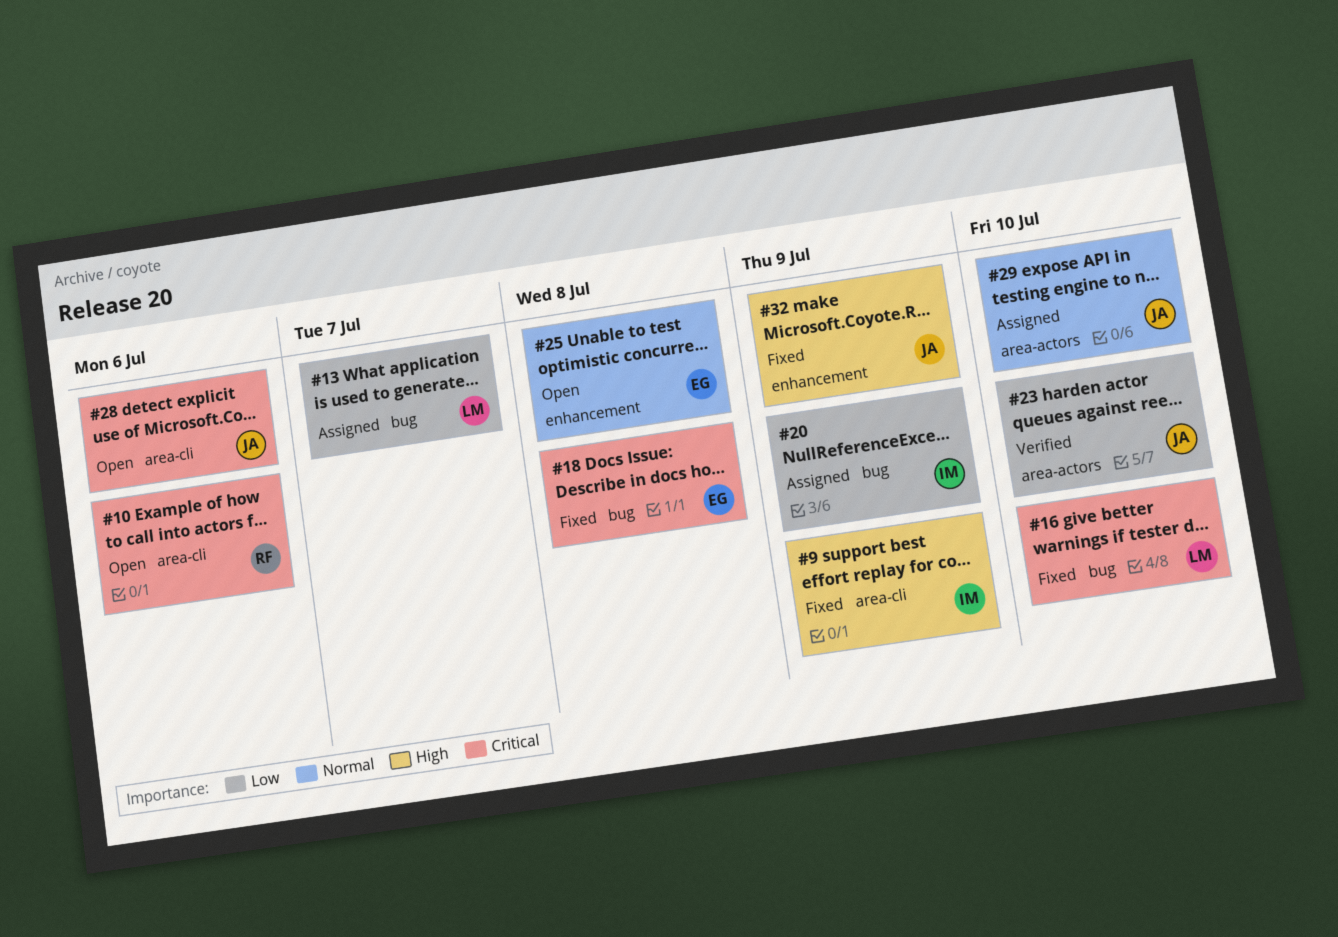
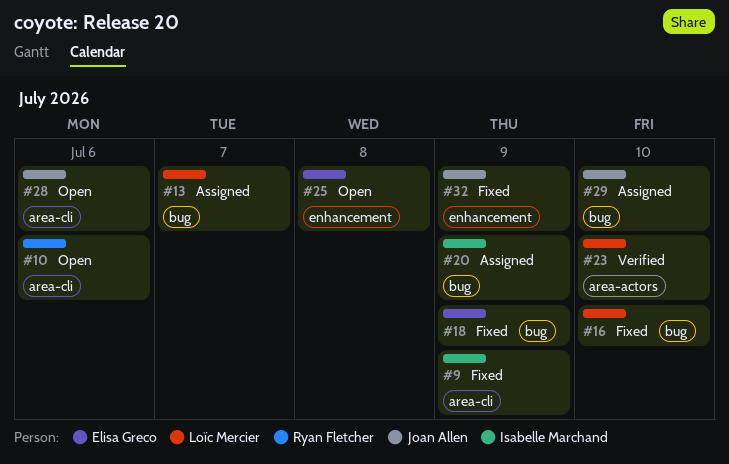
#18, due: Jul 8 -> Jul 9
#23, owner: Joan Allen -> Loïc Mercier
#29, label: area-actors -> bug

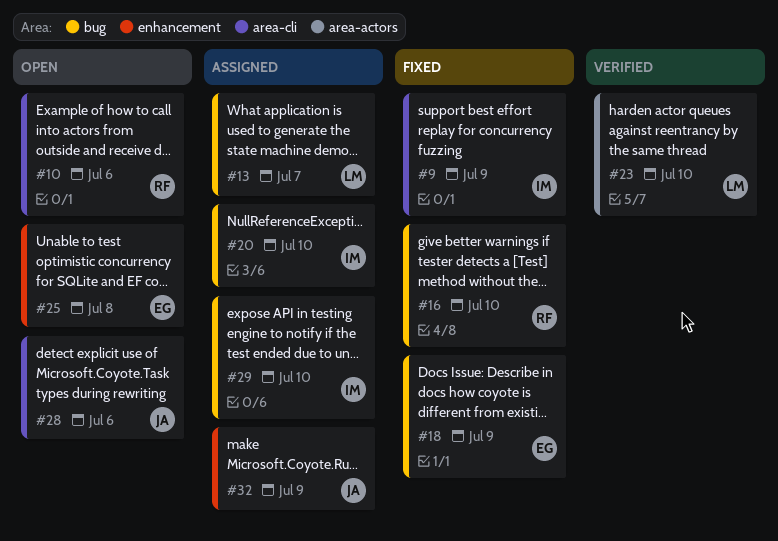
#16, owner: Loïc Mercier -> Ryan Fletcher
#20, due: Jul 9 -> Jul 10
#29, owner: Joan Allen -> Isabelle Marchand
#32, status: Fixed -> Assigned

